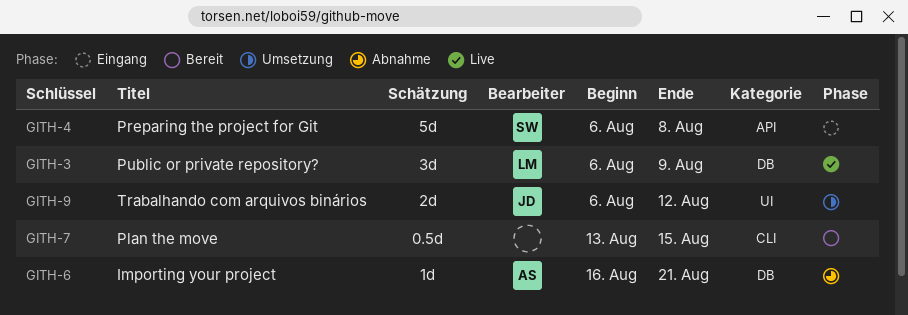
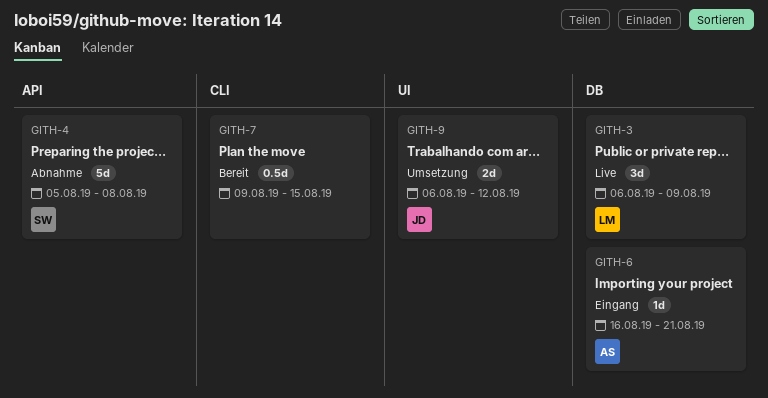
GITH-4, status: Eingang -> Abnahme
GITH-4, start: Aug 6 -> Aug 5
GITH-6, status: Abnahme -> Eingang
GITH-7, start: Aug 13 -> Aug 9

